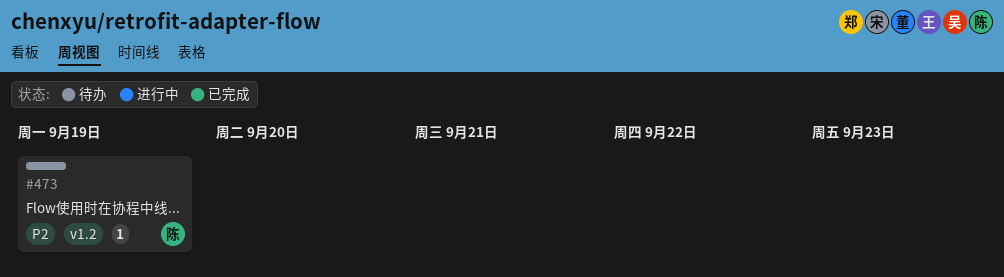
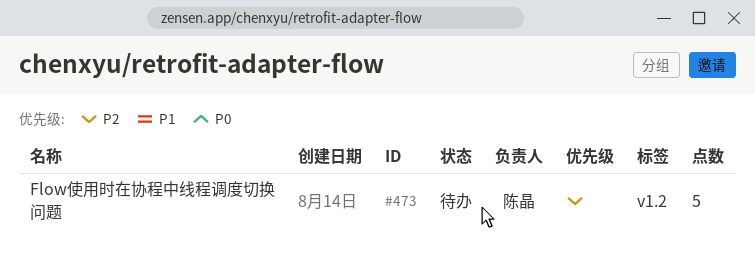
#473, estimate: 1 -> 5

